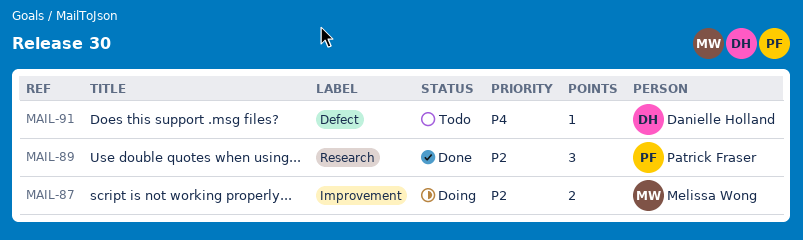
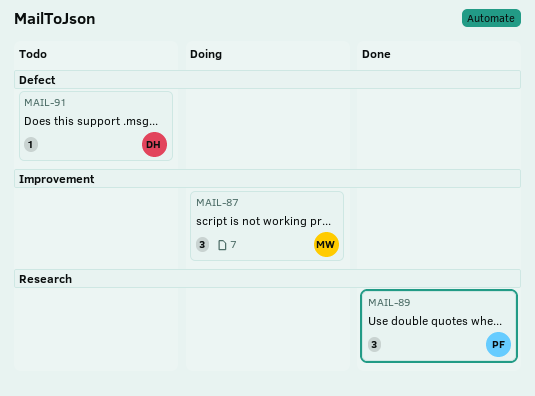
MAIL-87, estimate: 2 -> 3

